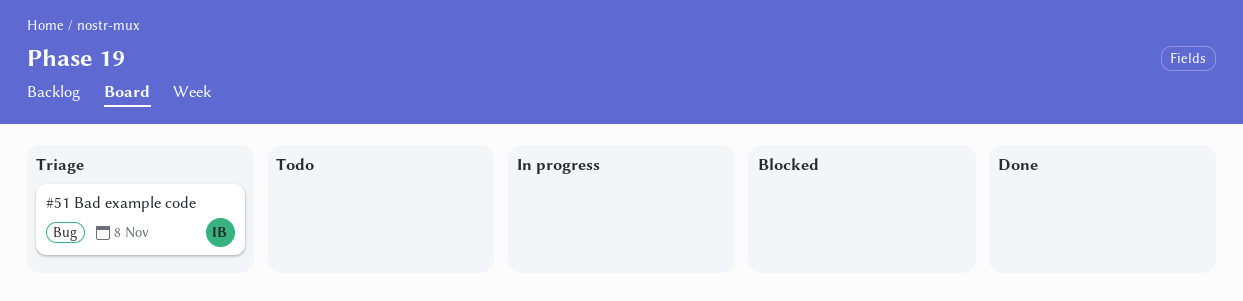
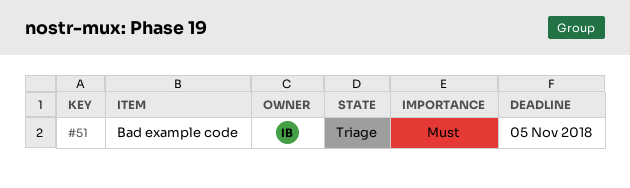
#51, due: Nov 8 -> Nov 5

